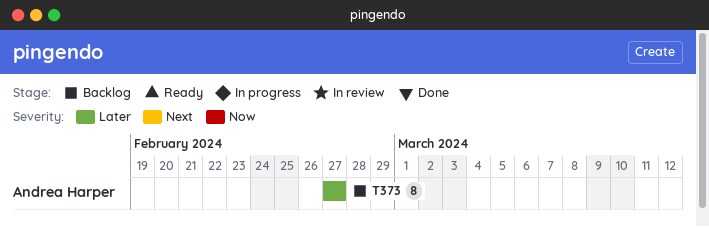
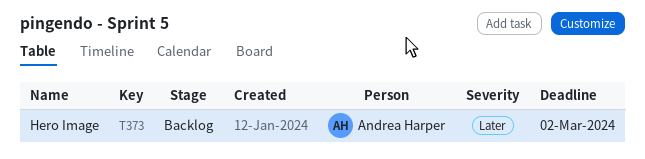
T373, due: Feb 27 -> Mar 2

